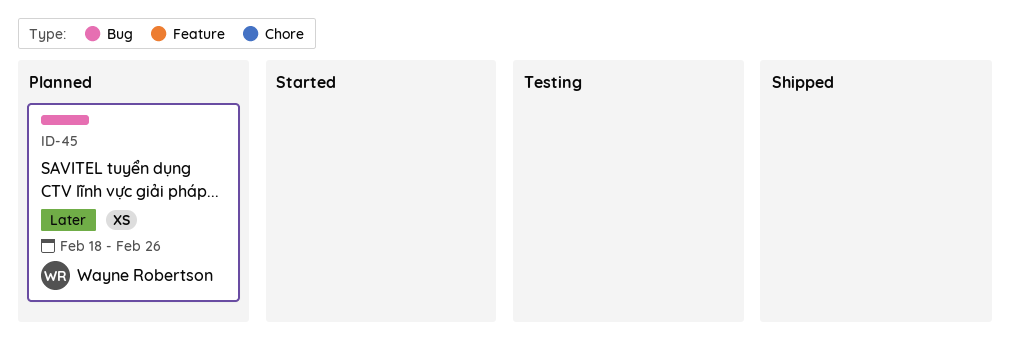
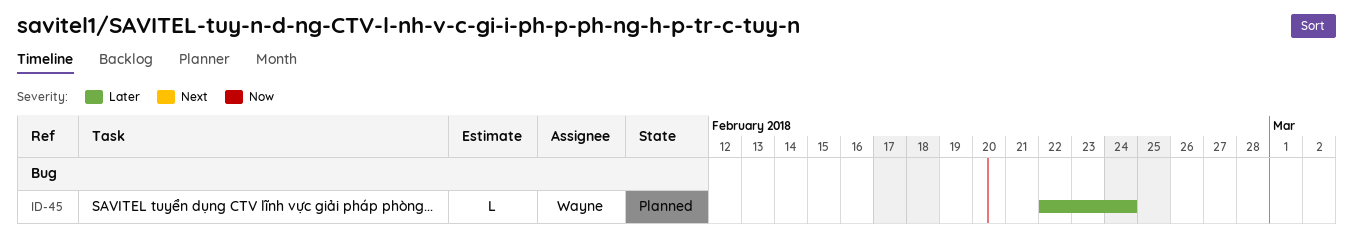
ID-45, estimate: XS -> L
ID-45, start: Feb 18 -> Feb 22
ID-45, due: Feb 26 -> Feb 24

